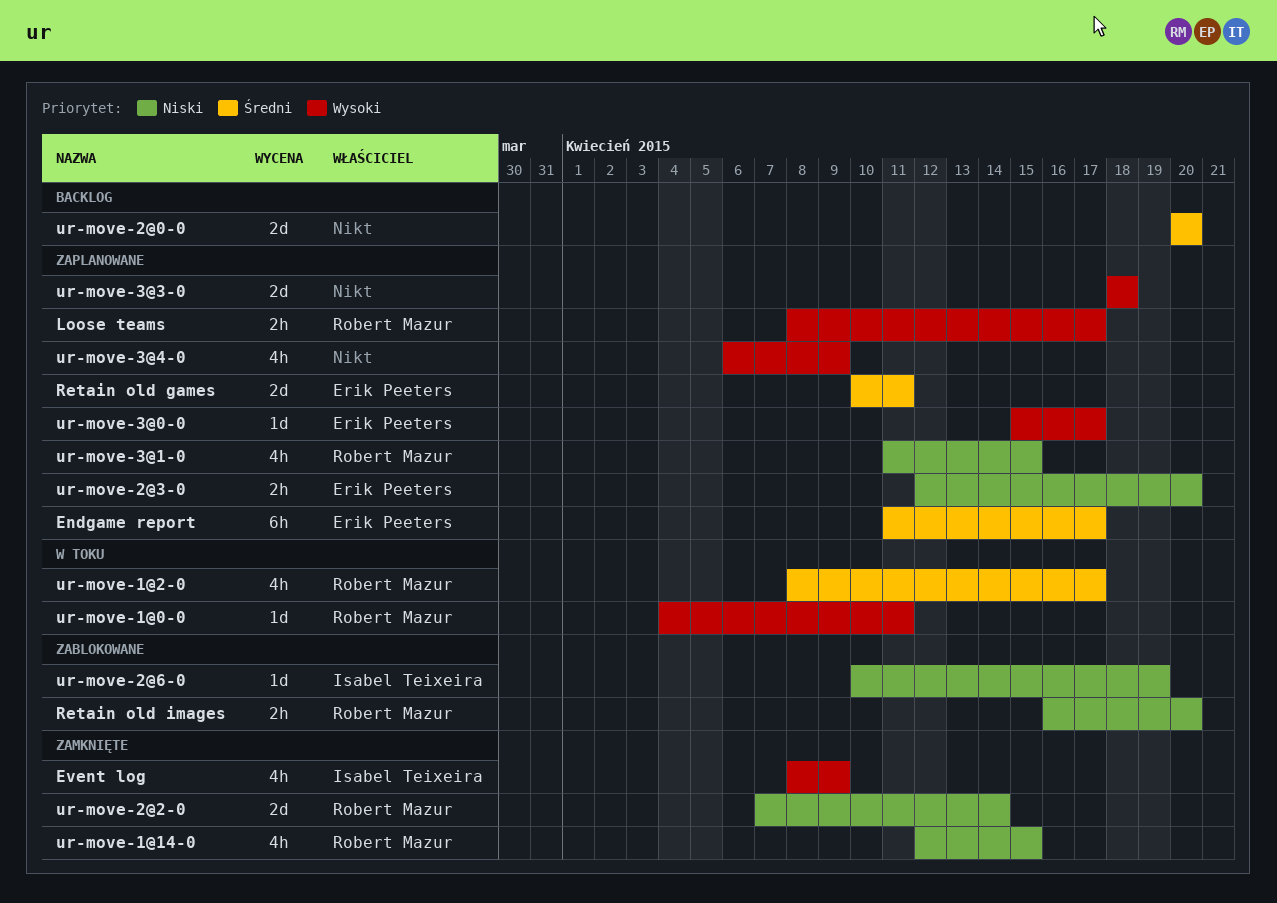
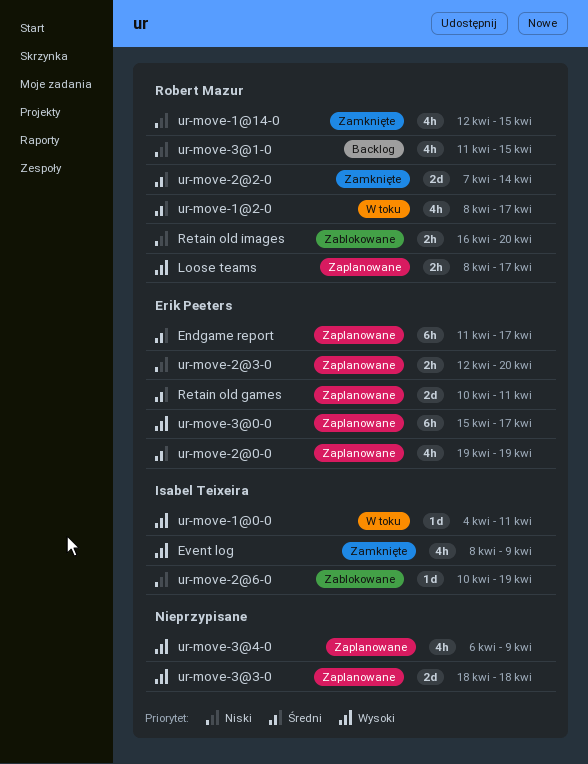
ur-move-1@0-0, owner: Robert Mazur -> Isabel Teixeira
ur-move-2@0-0, status: Backlog -> Zaplanowane
ur-move-2@0-0, owner: none -> Erik Peeters
ur-move-2@0-0, estimate: 2d -> 4h
ur-move-2@0-0, start: Apr 20 -> Apr 19
ur-move-2@0-0, due: Apr 20 -> Apr 19
ur-move-2@2-0, priority: Niski -> Średni
ur-move-3@0-0, estimate: 1d -> 6h
ur-move-3@1-0, status: Zaplanowane -> Backlog

